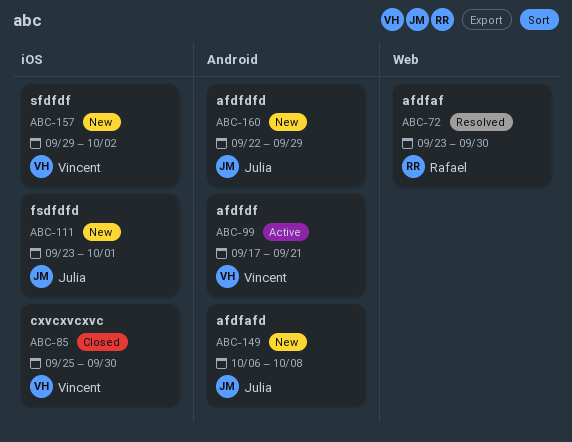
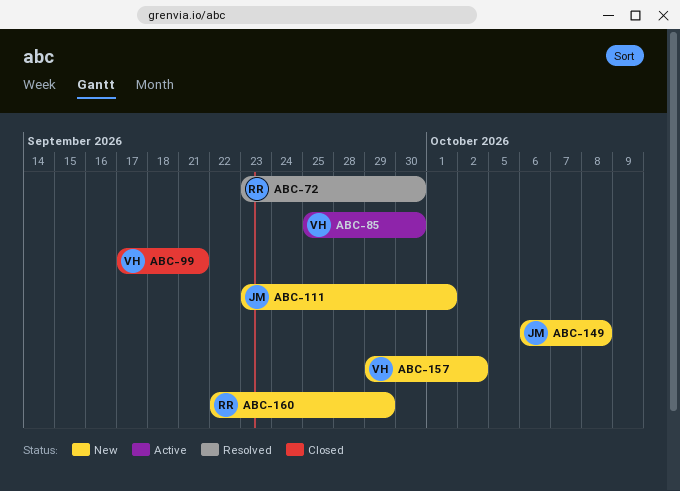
ABC-85, status: Closed -> Active
ABC-99, status: Active -> Closed
ABC-160, owner: Julia -> Rafael

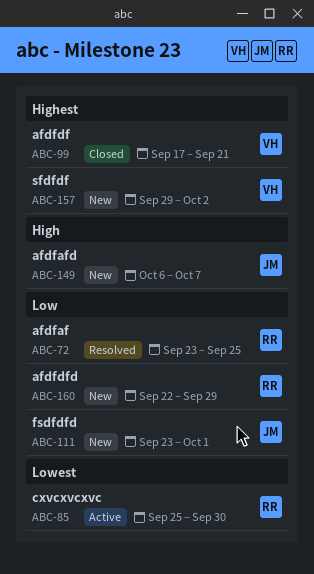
ABC-72, due: Sep 30 -> Sep 25
ABC-85, owner: VH -> RR
ABC-149, due: Oct 8 -> Oct 7

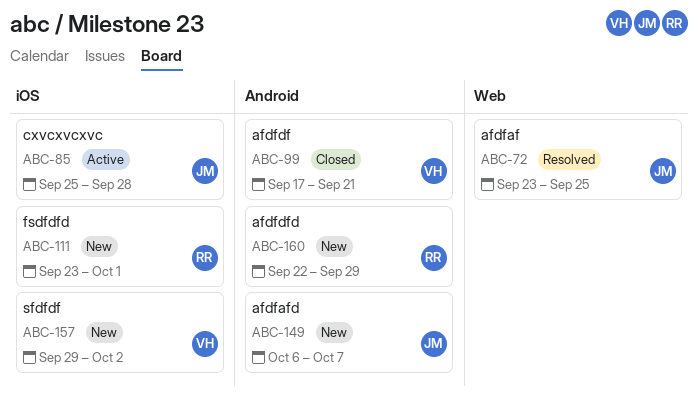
ABC-72, owner: RR -> JM
ABC-85, owner: RR -> JM
ABC-85, due: Sep 30 -> Sep 28
ABC-111, owner: JM -> RR

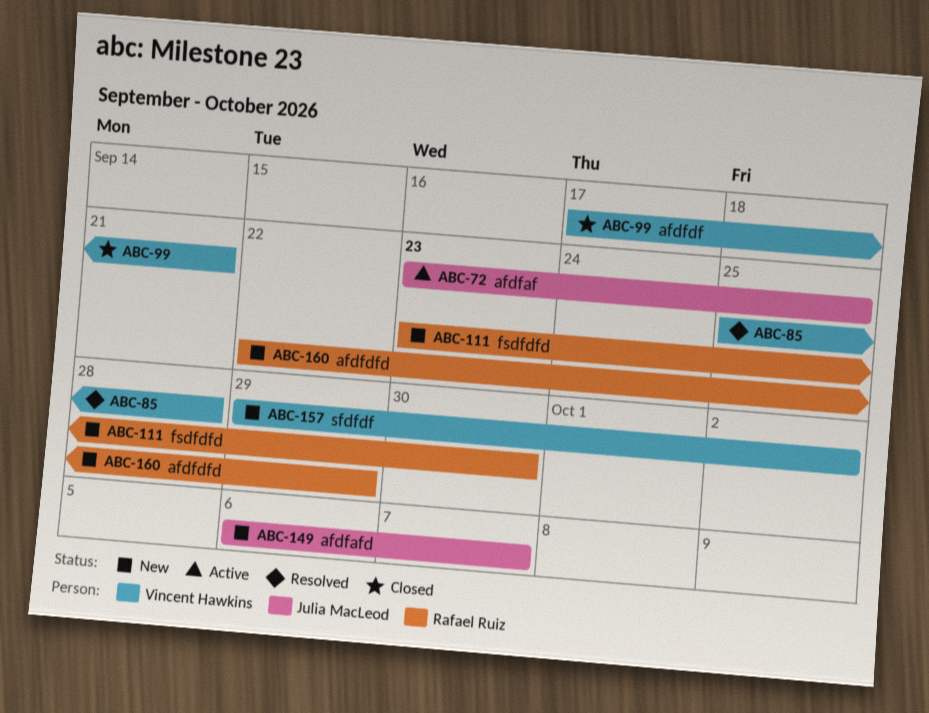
ABC-72, status: Resolved -> Active
ABC-85, status: Active -> Resolved
ABC-85, owner: Julia MacLeod -> Vincent Hawkins
ABC-111, due: Oct 1 -> Sep 30

